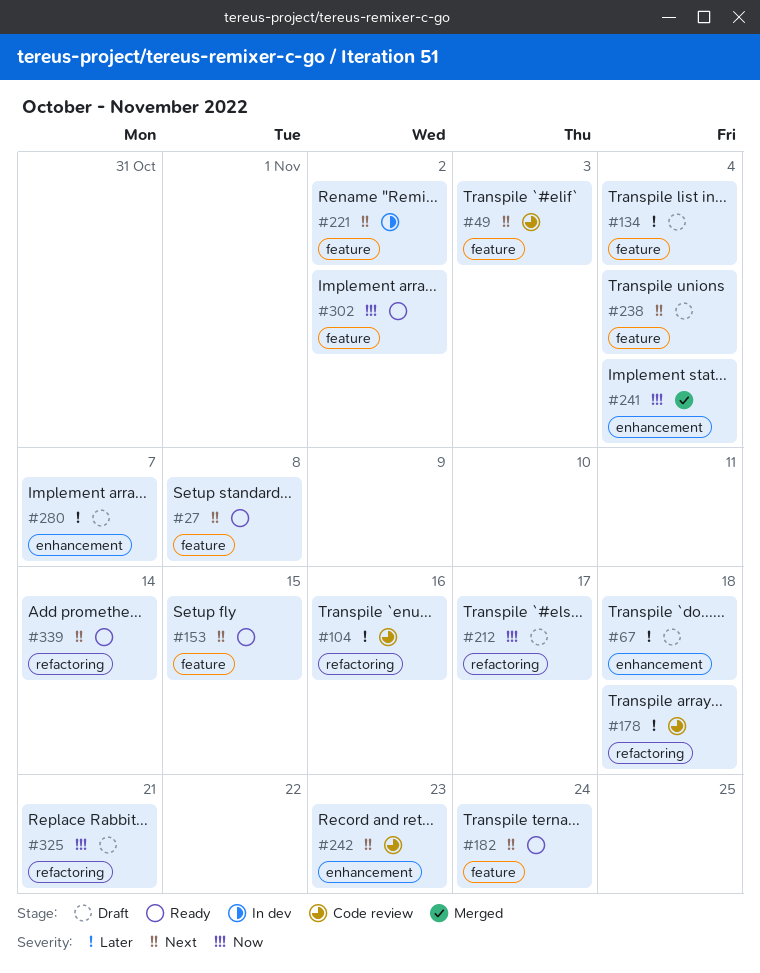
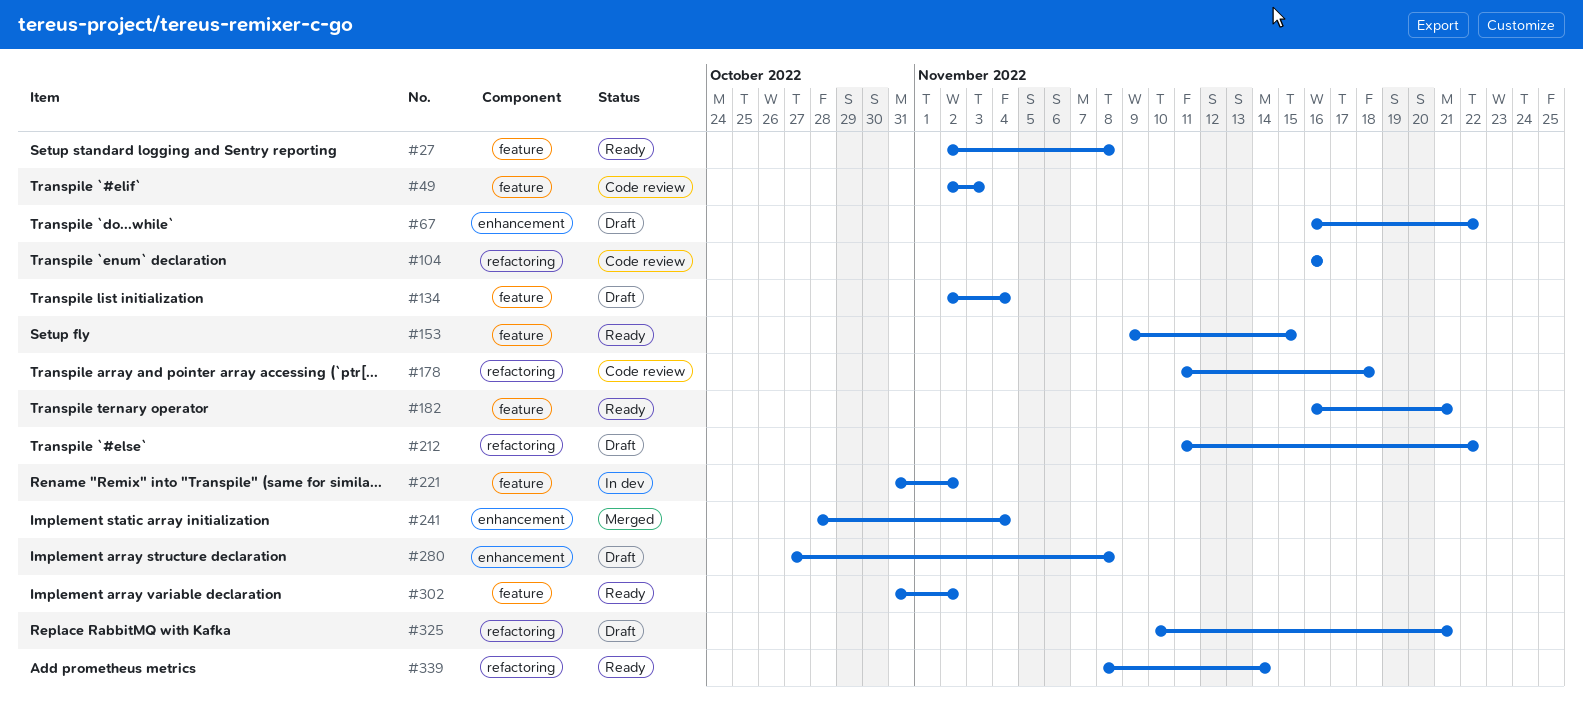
#67, due: Nov 18 -> Nov 22
#182, due: Nov 24 -> Nov 21
#212, due: Nov 17 -> Nov 22
#238: present -> none
#242: present -> none
#280, due: Nov 7 -> Nov 8

